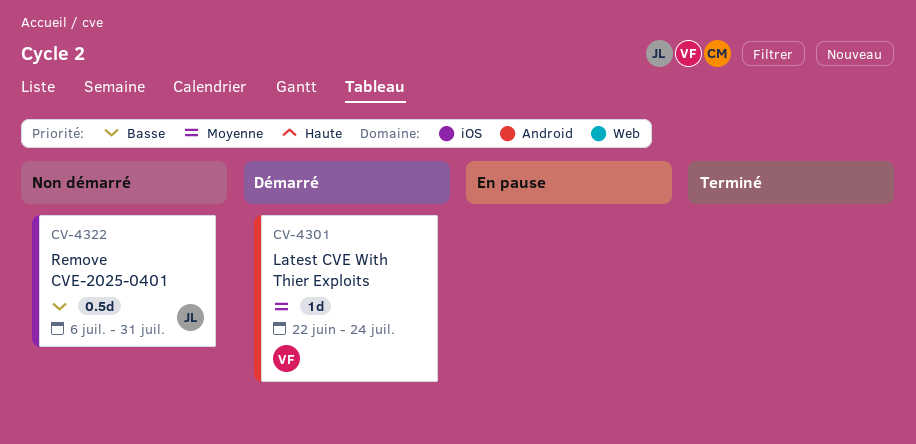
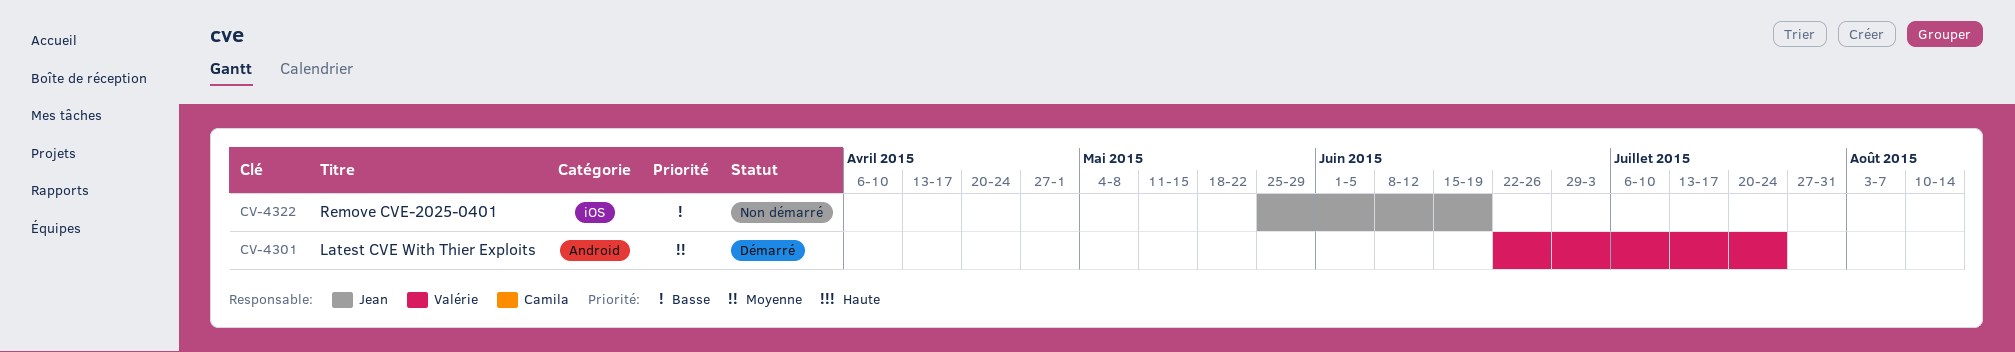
CV-4322, start: Jul 6 -> May 25
CV-4322, due: Jul 31 -> Jun 19

